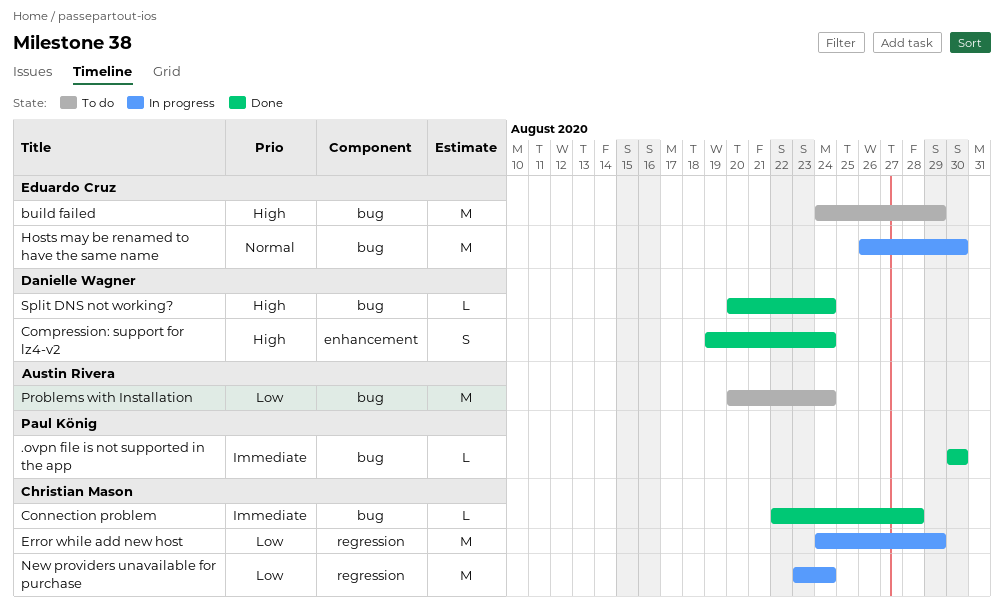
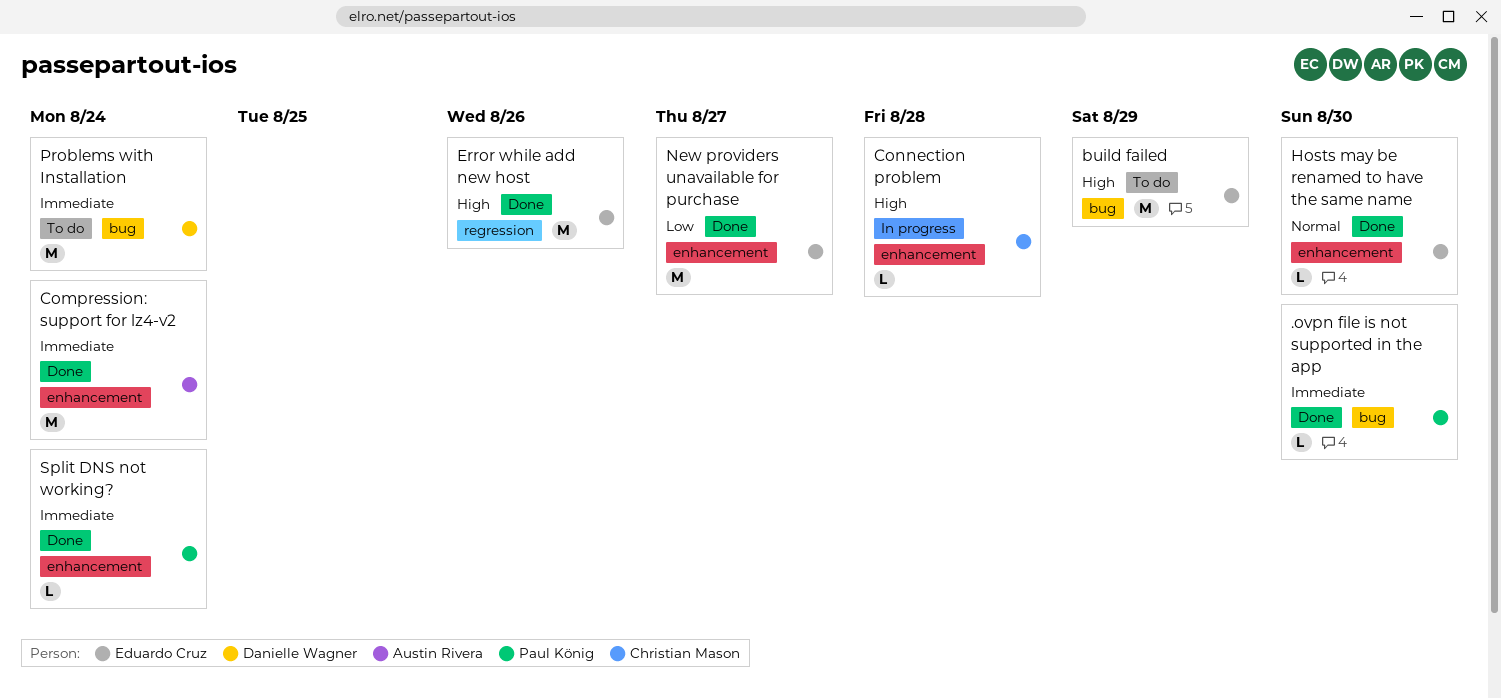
Compression: support for lz4-v2, owner: Danielle Wagner -> Austin Rivera
Compression: support for lz4-v2, priority: High -> Immediate
Compression: support for lz4-v2, estimate: S -> M
Connection problem, status: Done -> In progress
Connection problem, priority: Immediate -> High
Connection problem, label: bug -> enhancement
Error while add new host, status: In progress -> Done
Error while add new host, owner: Christian Mason -> Eduardo Cruz
Error while add new host, priority: Low -> High
Error while add new host, due: Aug 29 -> Aug 26
Hosts may be renamed to have the same name, status: In progress -> Done
Hosts may be renamed to have the same name, label: bug -> enhancement
Hosts may be renamed to have the same name, estimate: M -> L
New providers unavailable for purchase, status: In progress -> Done
New providers unavailable for purchase, owner: Christian Mason -> Eduardo Cruz
New providers unavailable for purchase, label: regression -> enhancement
New providers unavailable for purchase, due: Aug 24 -> Aug 27
Problems with Installation, owner: Austin Rivera -> Danielle Wagner
Problems with Installation, priority: Low -> Immediate
Split DNS not working?, owner: Danielle Wagner -> Paul König
Split DNS not working?, priority: High -> Immediate
Split DNS not working?, label: bug -> enhancement

